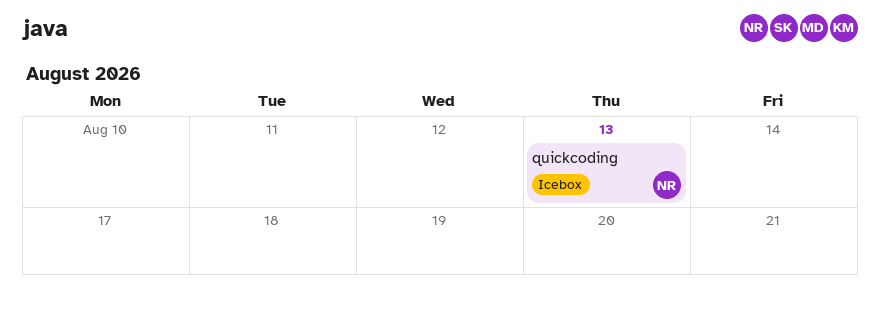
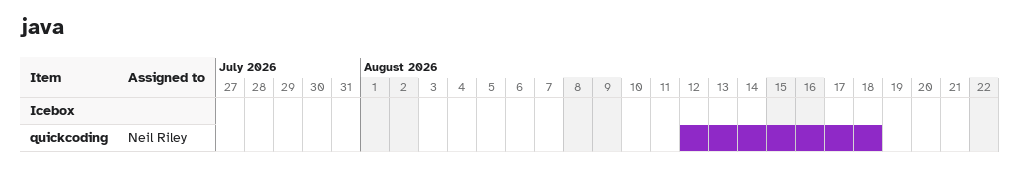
quickcoding, due: Aug 13 -> Aug 18

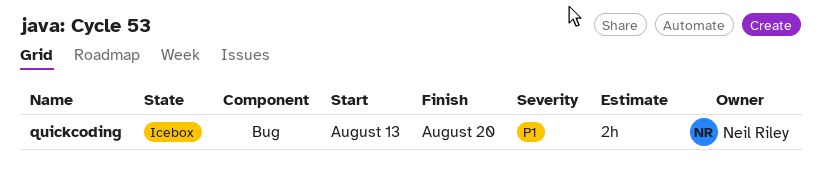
quickcoding, start: Aug 12 -> Aug 13
quickcoding, due: Aug 18 -> Aug 20

